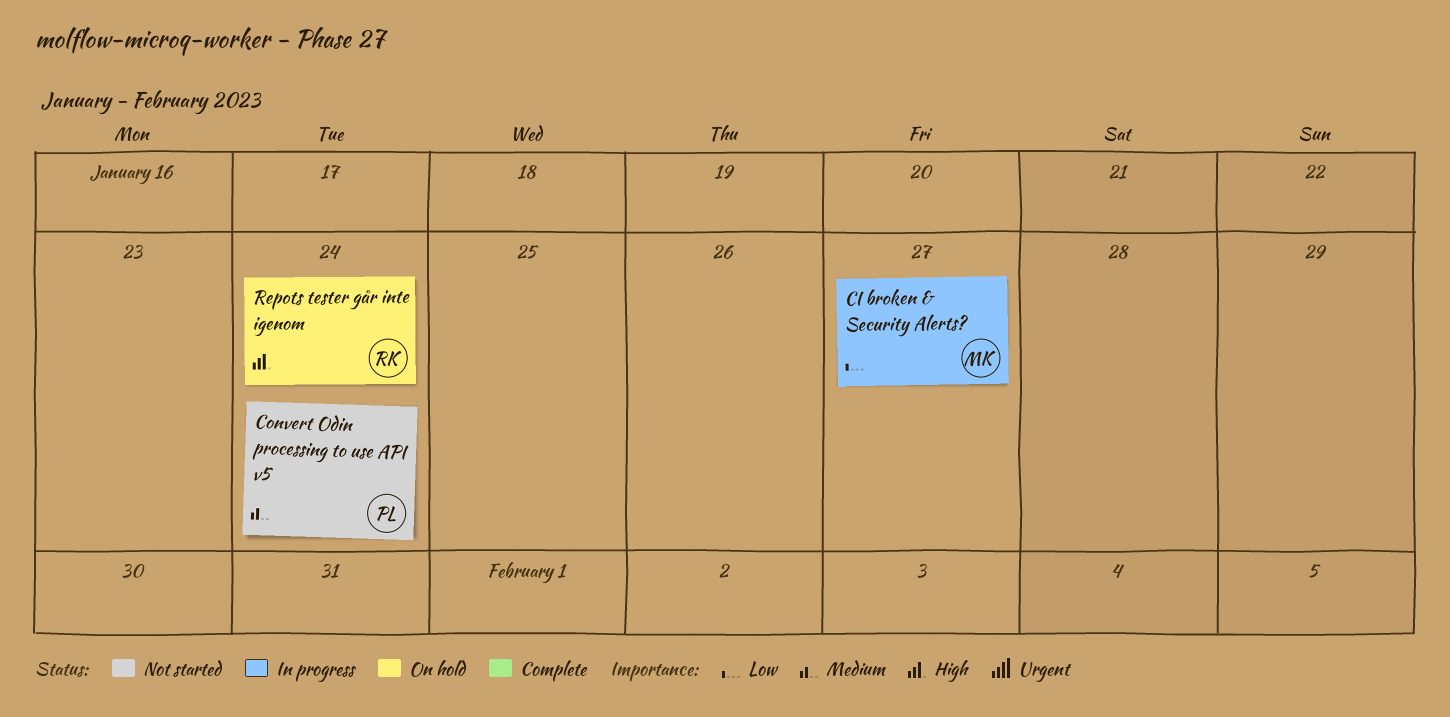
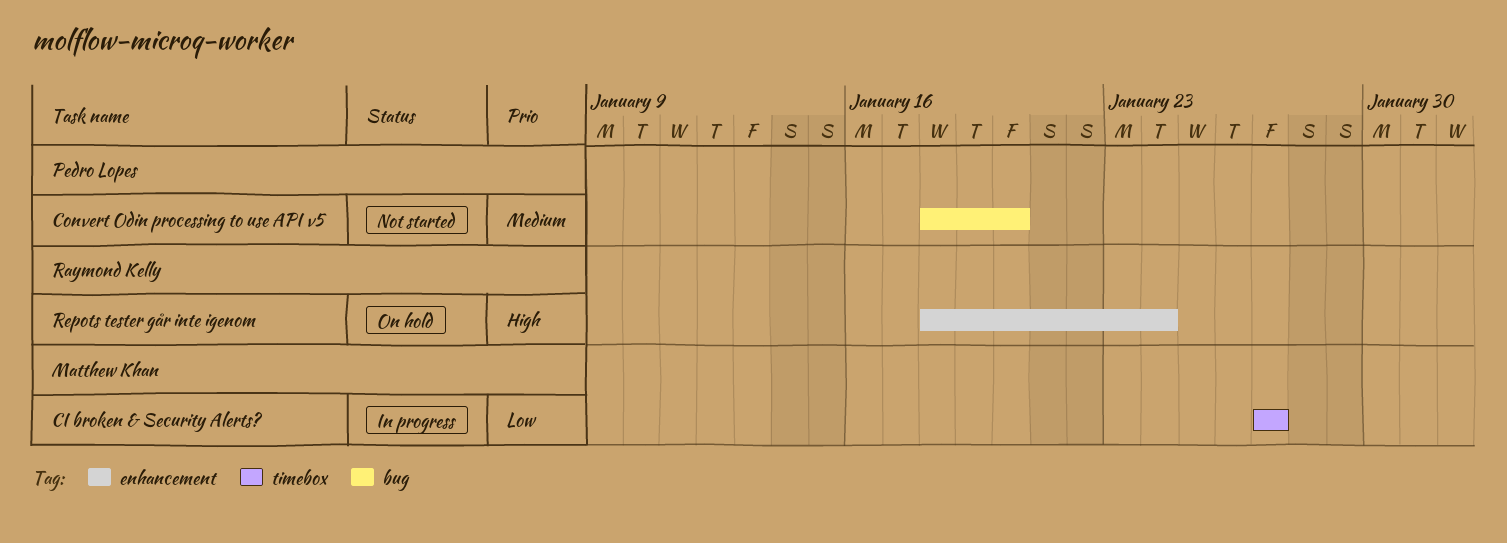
Convert Odin processing to use API v5, due: Jan 24 -> Jan 20

